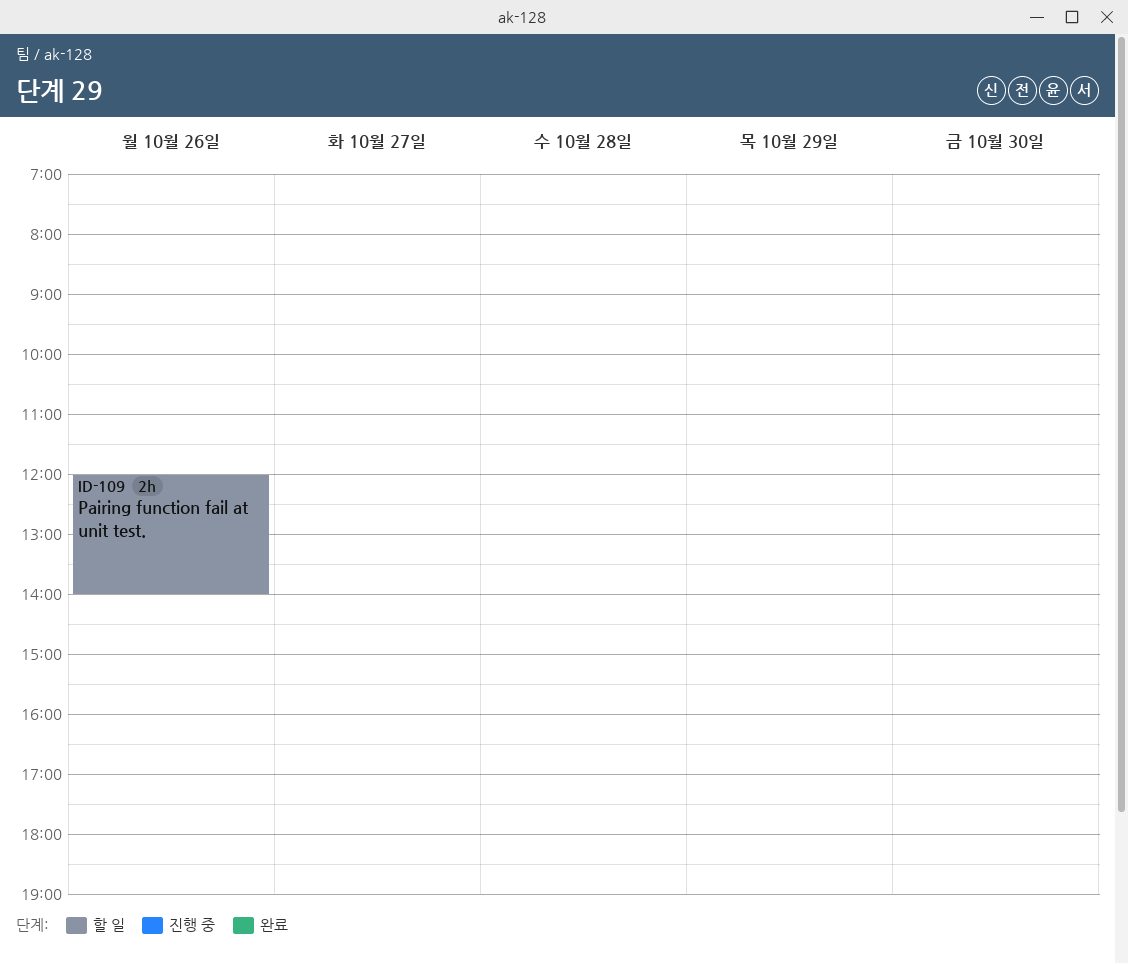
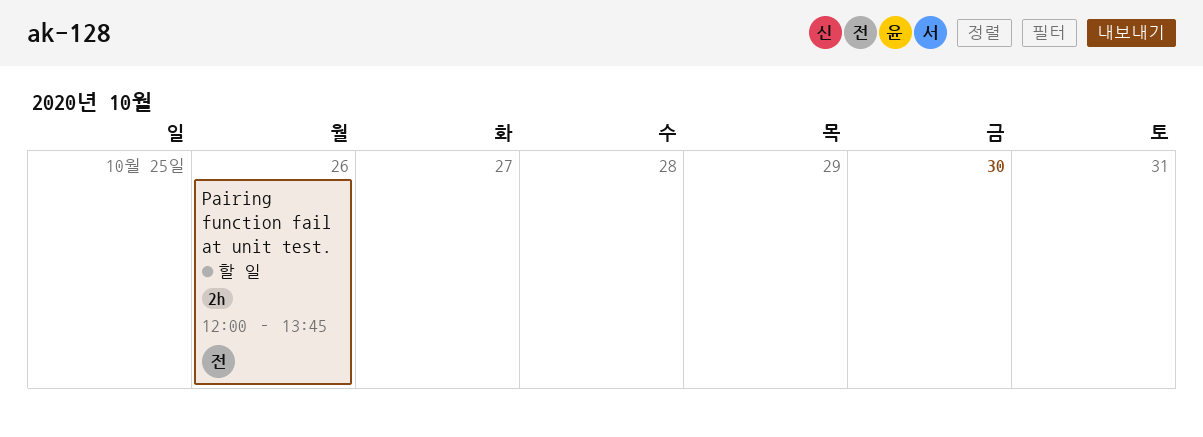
Pairing function fail at unit test., ends: 14:00 -> 13:45

